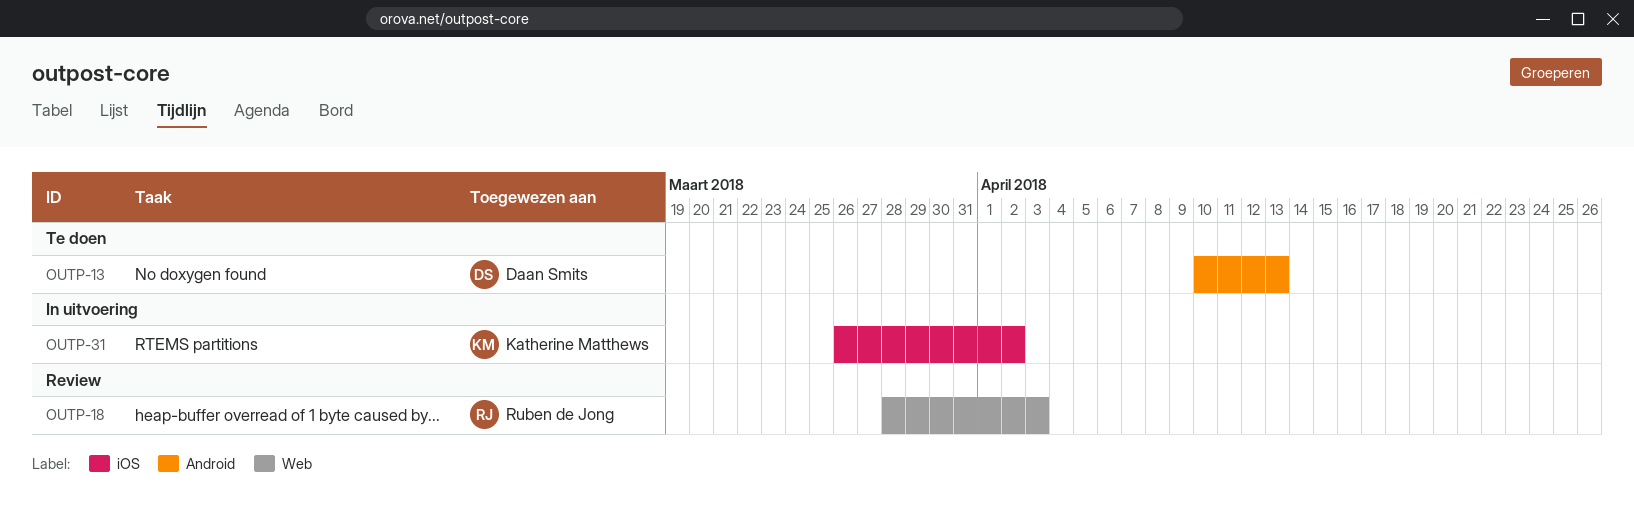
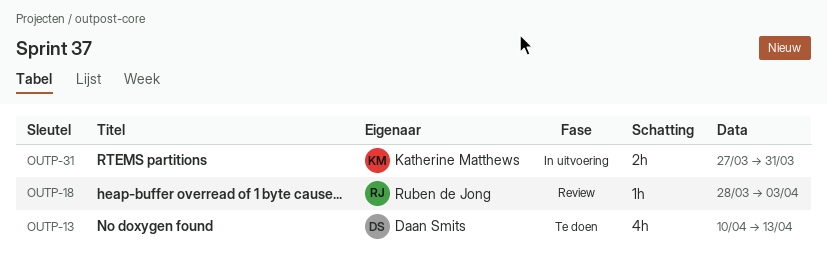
OUTP-31, start: Mar 26 -> Mar 27
OUTP-31, due: Apr 2 -> Mar 31

